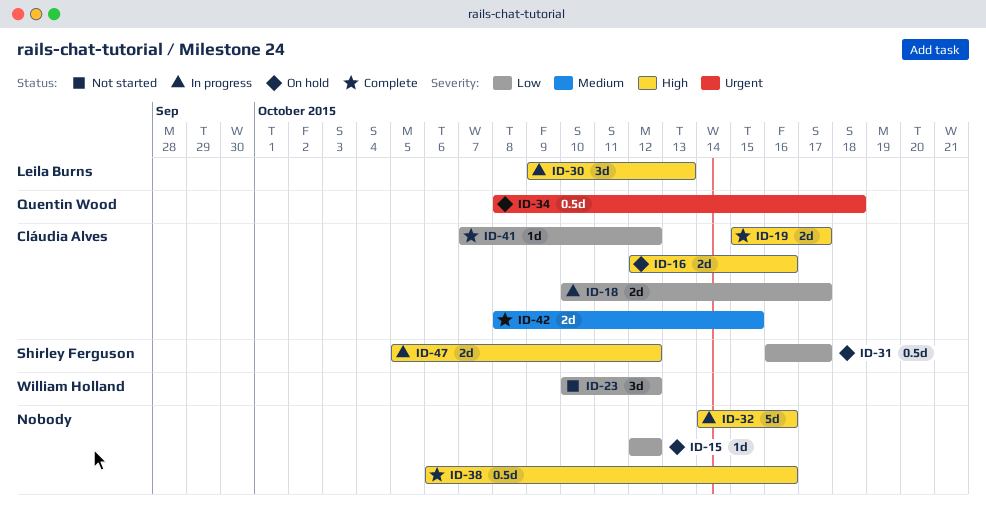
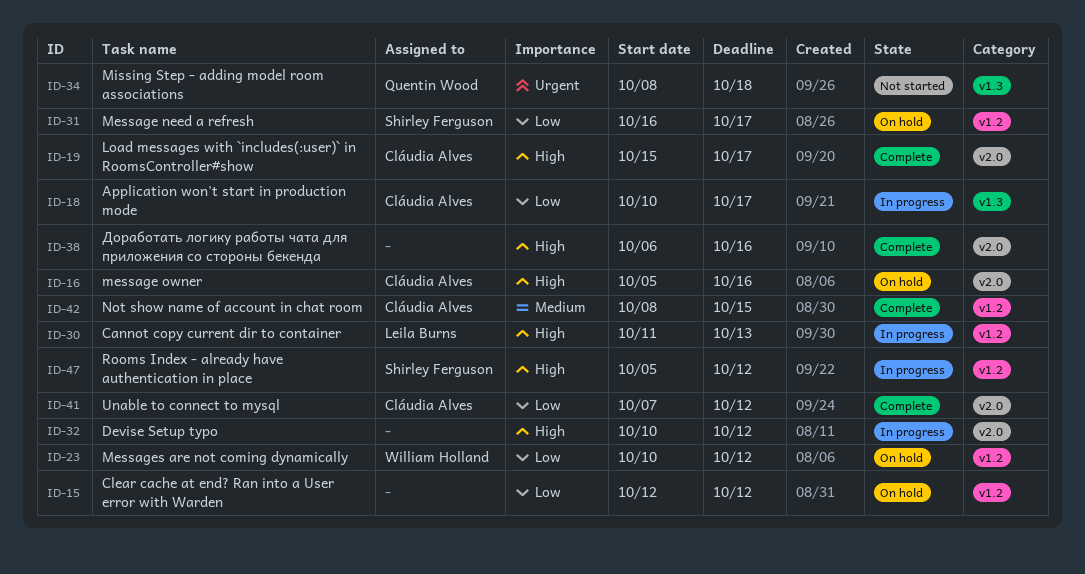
ID-16, start: Oct 12 -> Oct 5
ID-23, status: Not started -> On hold
ID-30, start: Oct 9 -> Oct 11
ID-32, start: Oct 14 -> Oct 10
ID-32, due: Oct 16 -> Oct 12
ID-34, status: On hold -> Not started

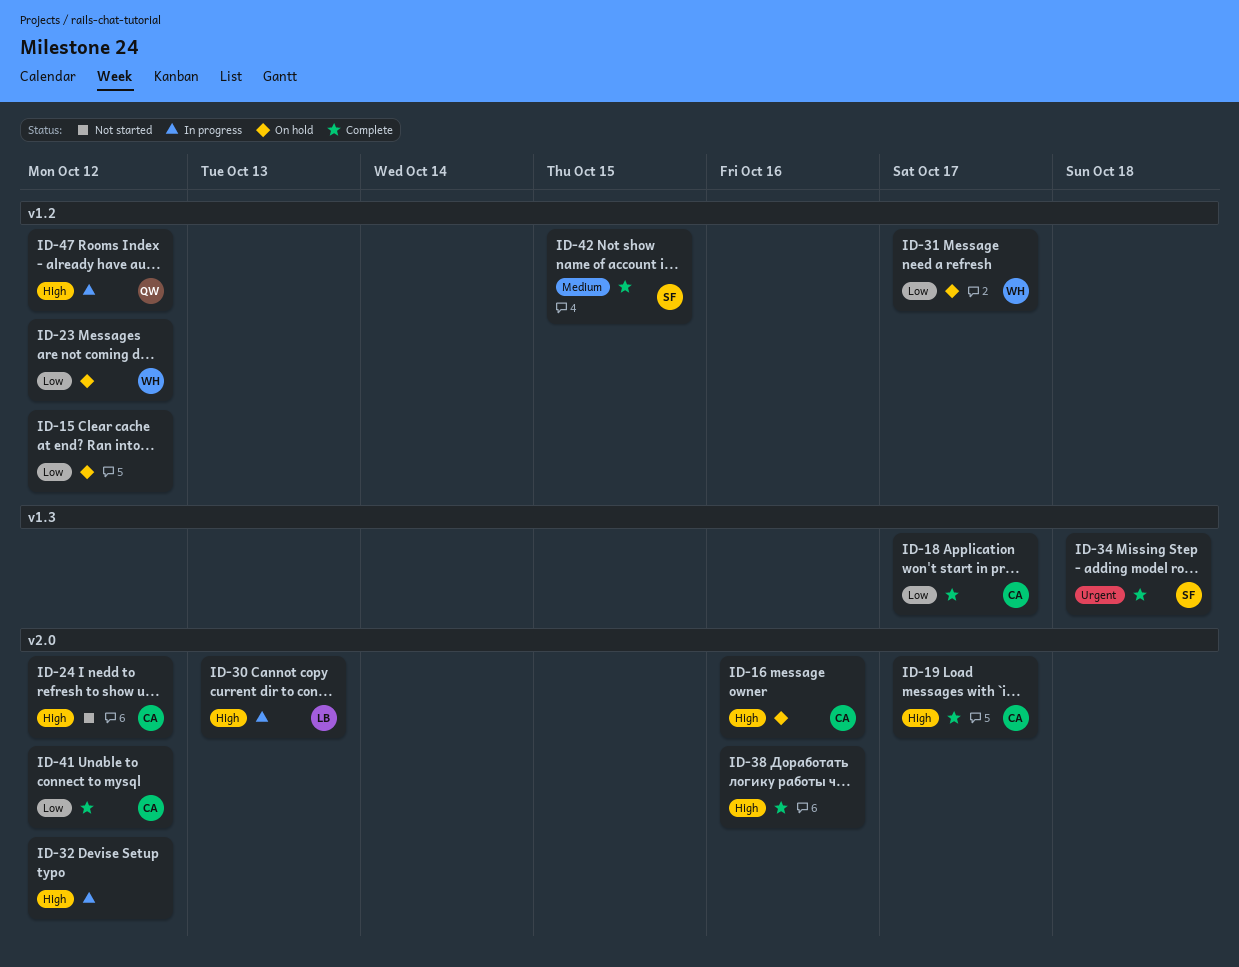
ID-18, status: In progress -> Complete
ID-24: none -> present
ID-30, label: v1.2 -> v2.0
ID-31, owner: Shirley Ferguson -> William Holland
ID-34, status: Not started -> Complete
ID-34, owner: Quentin Wood -> Shirley Ferguson
ID-42, owner: Cláudia Alves -> Shirley Ferguson
ID-47, owner: Shirley Ferguson -> Quentin Wood

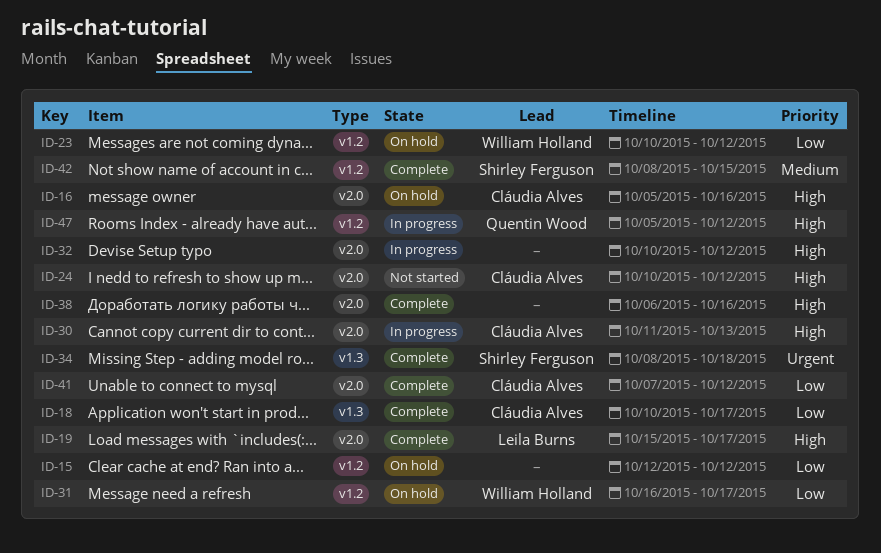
ID-19, owner: Cláudia Alves -> Leila Burns
ID-30, owner: Leila Burns -> Cláudia Alves

